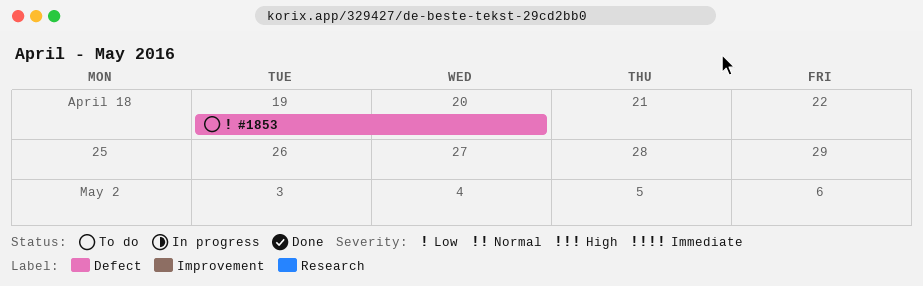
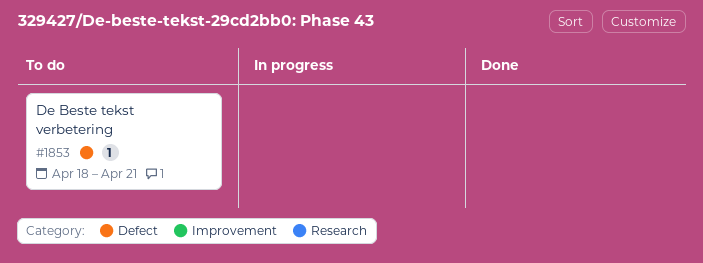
#1853, start: Apr 19 -> Apr 18
#1853, due: Apr 20 -> Apr 21

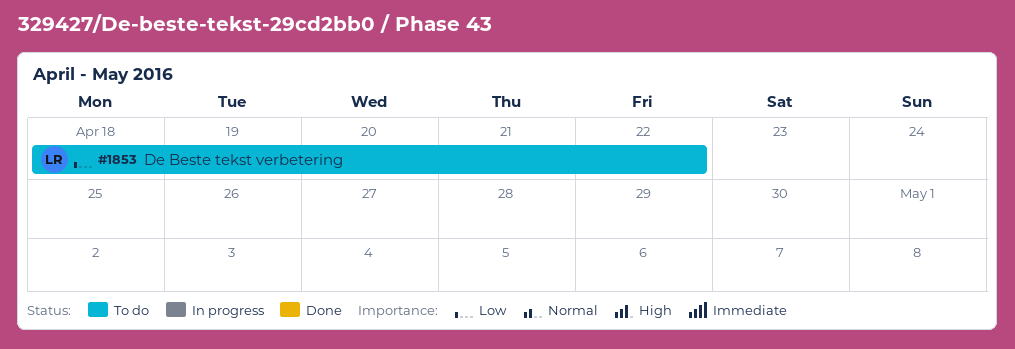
#1853, due: Apr 21 -> Apr 22

